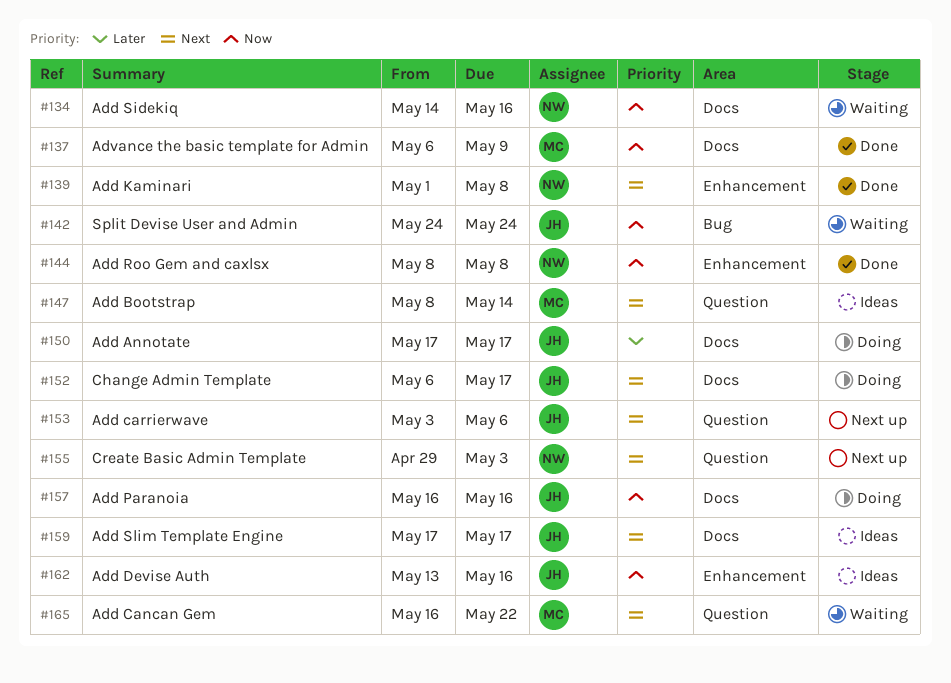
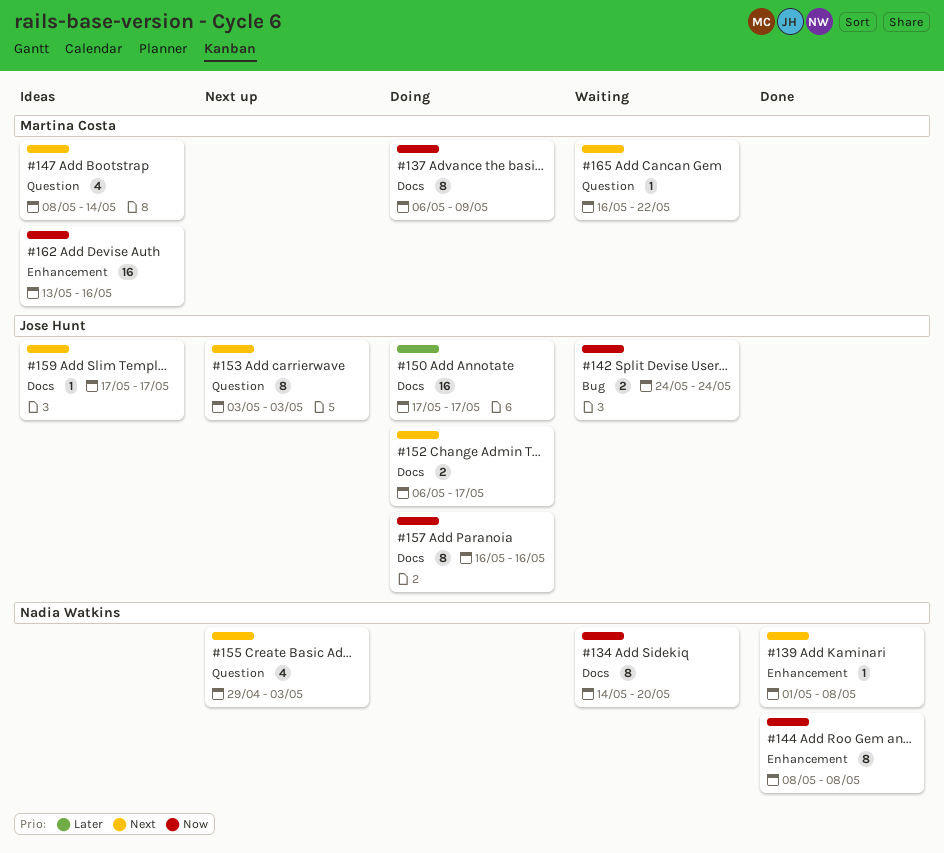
#134, due: May 16 -> May 20
#137, status: Done -> Doing
#153, due: May 6 -> May 3
#162, owner: Jose Hunt -> Martina Costa

